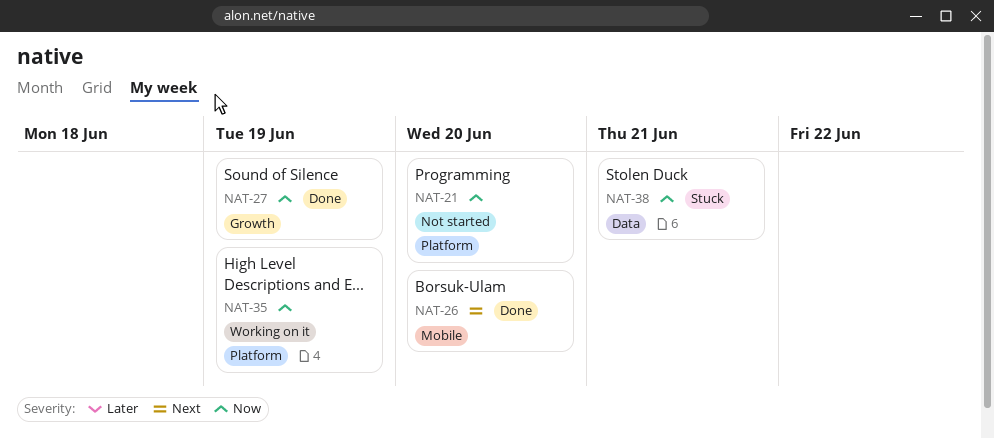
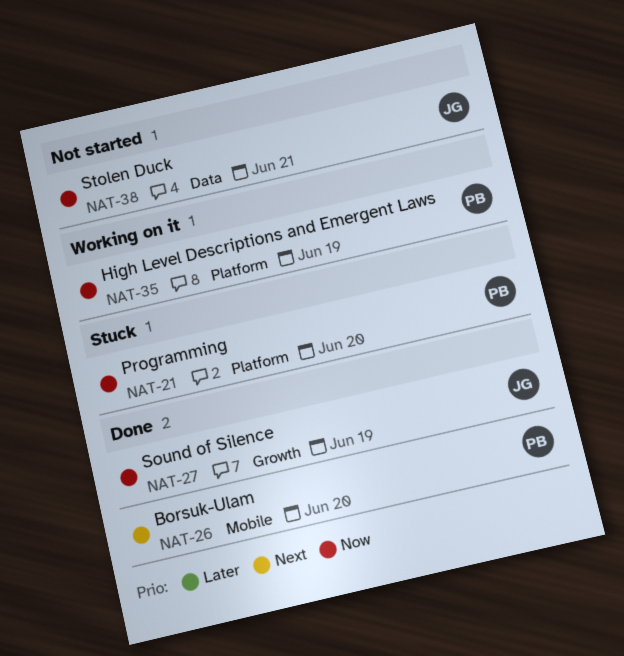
NAT-21, status: Not started -> Stuck
NAT-38, status: Stuck -> Not started

